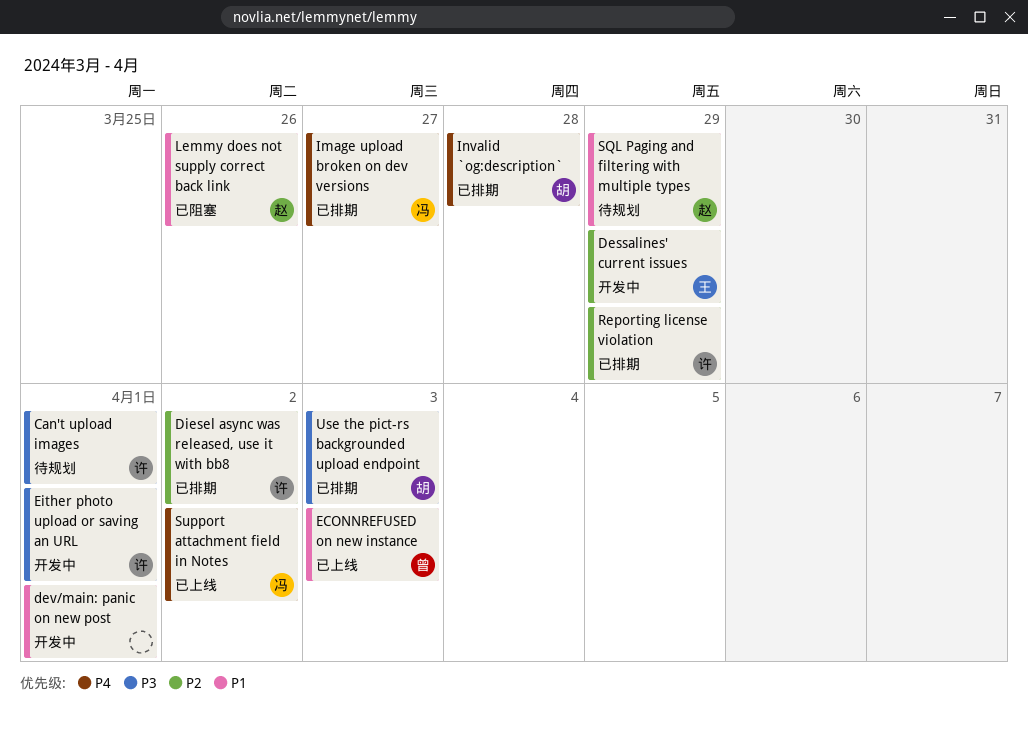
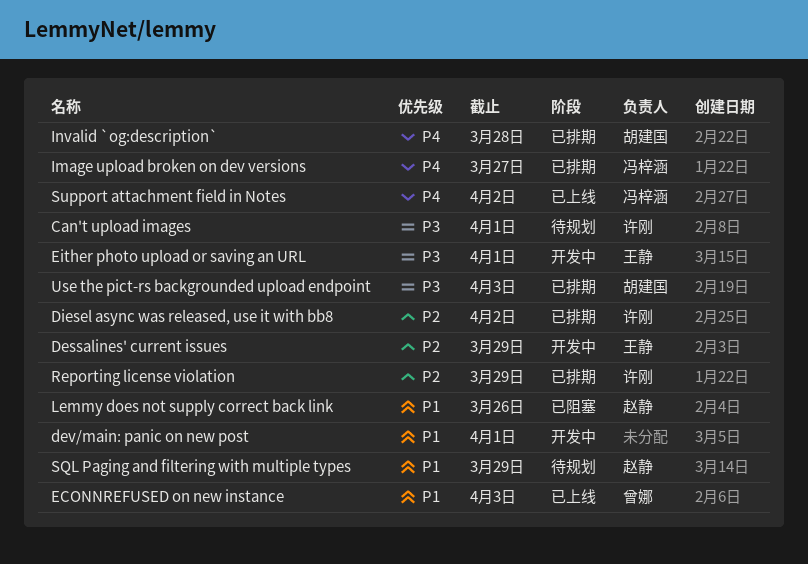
Either photo upload or saving an URL, owner: 许刚 -> 王静

